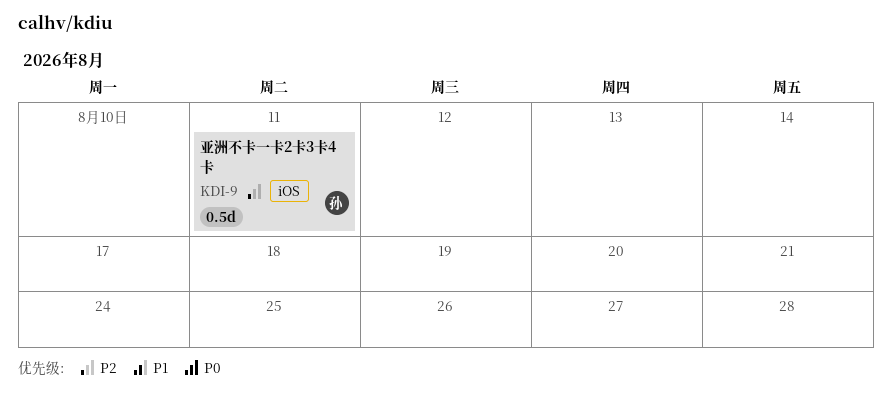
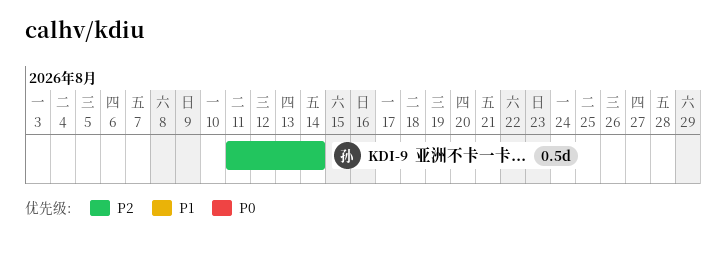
KDI-9, due: Aug 11 -> Aug 14

